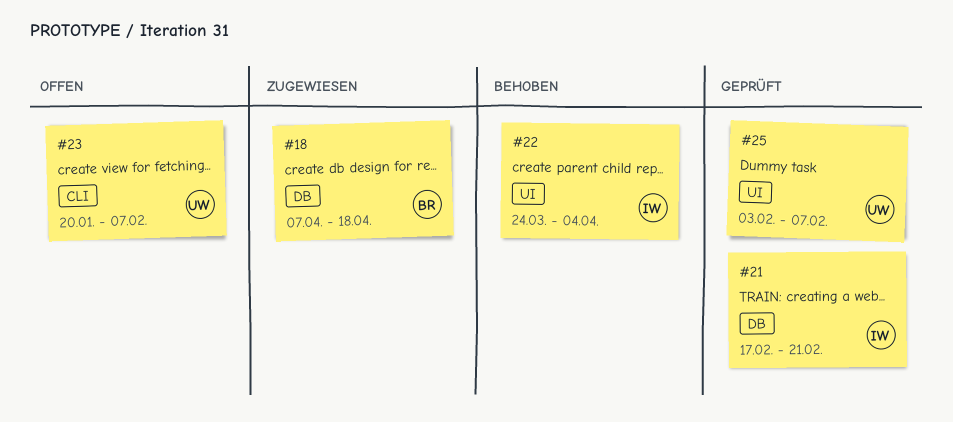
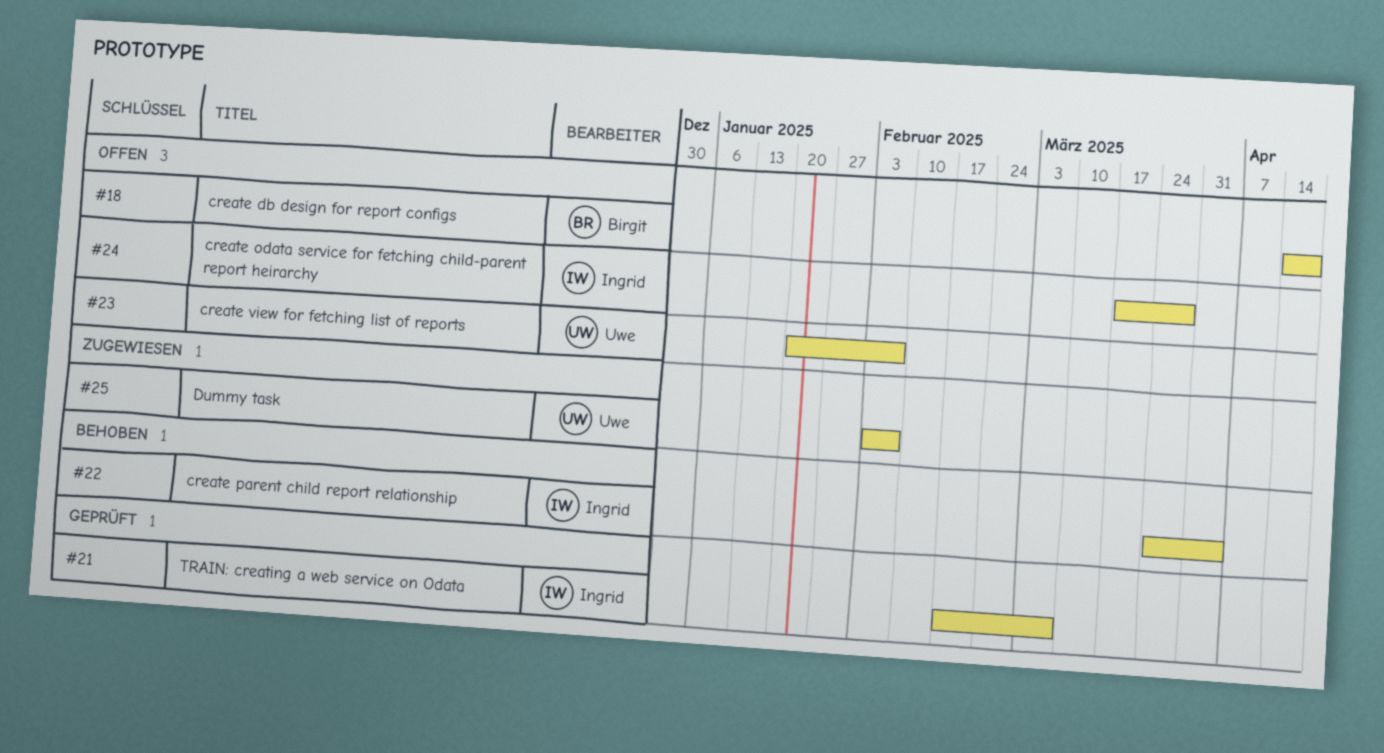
#18, status: Zugewiesen -> Offen
#18, start: Apr 7 -> Apr 14
#21, due: Feb 21 -> Mar 7
#24: none -> present
#25, status: Geprüft -> Zugewiesen

